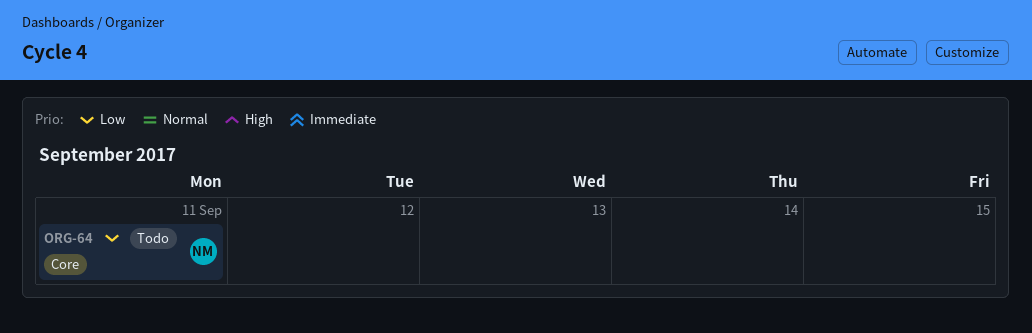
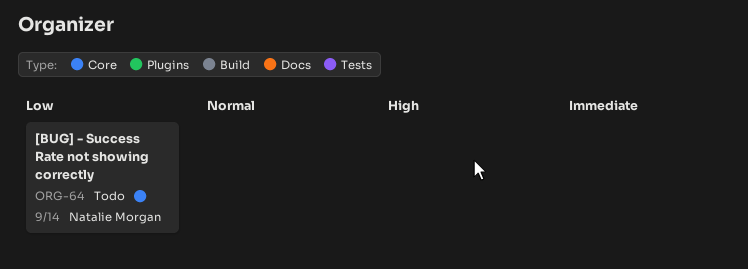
ORG-64, due: Sep 11 -> Sep 14

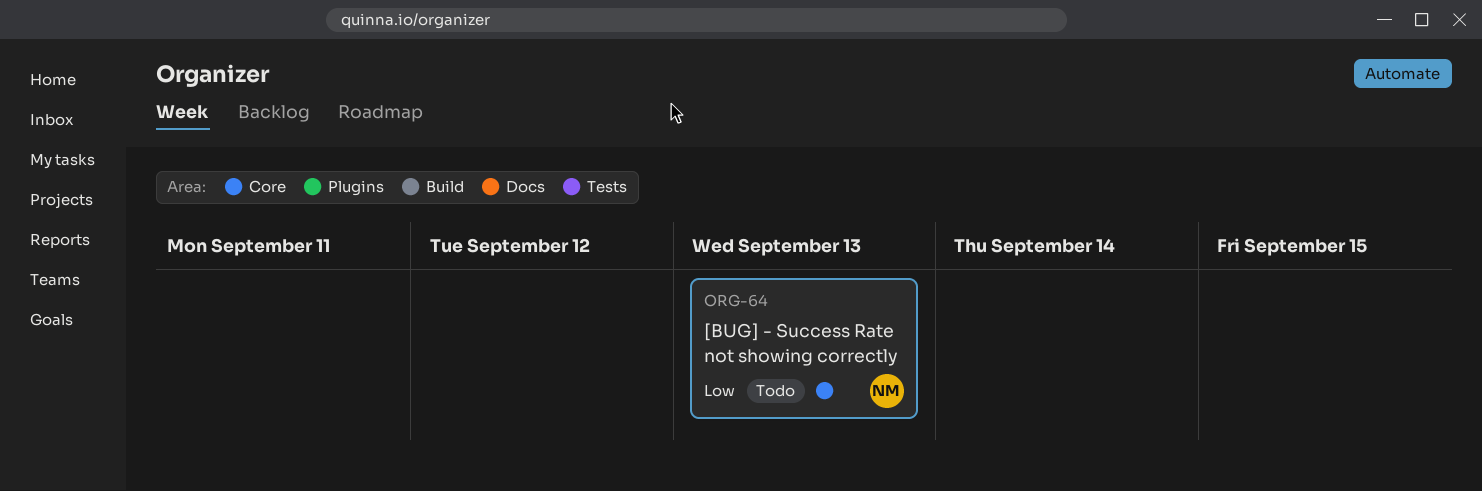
ORG-64, due: Sep 14 -> Sep 13

